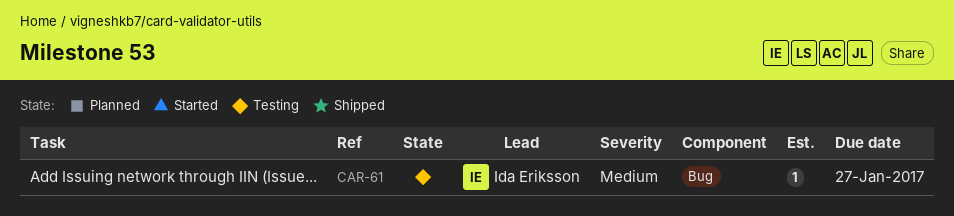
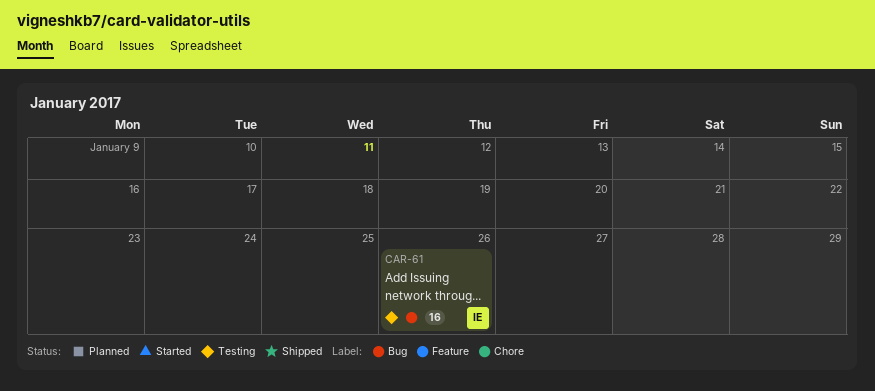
CAR-61, estimate: 1 -> 16
CAR-61, due: Jan 27 -> Jan 26

